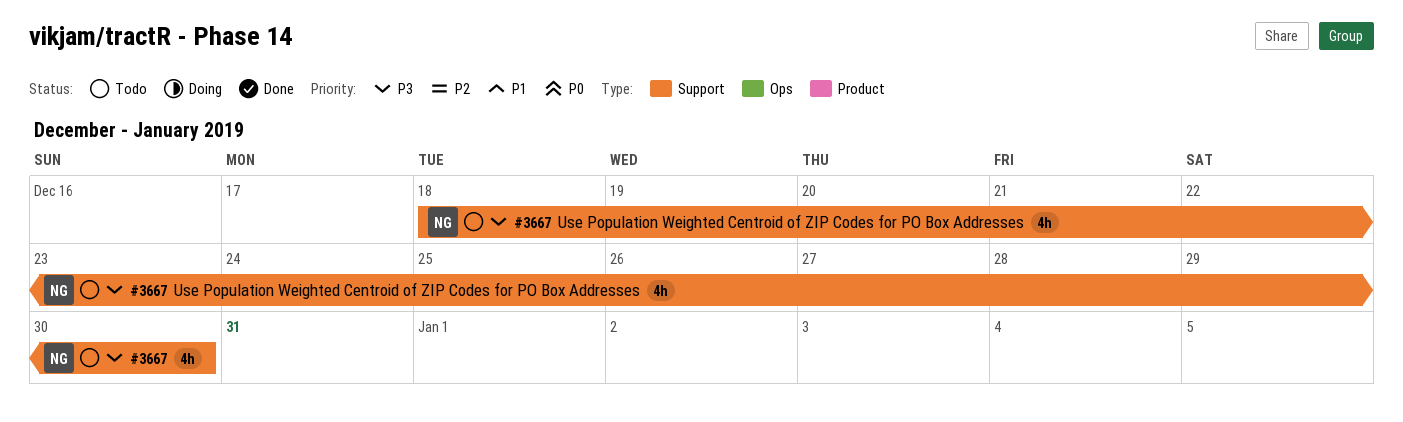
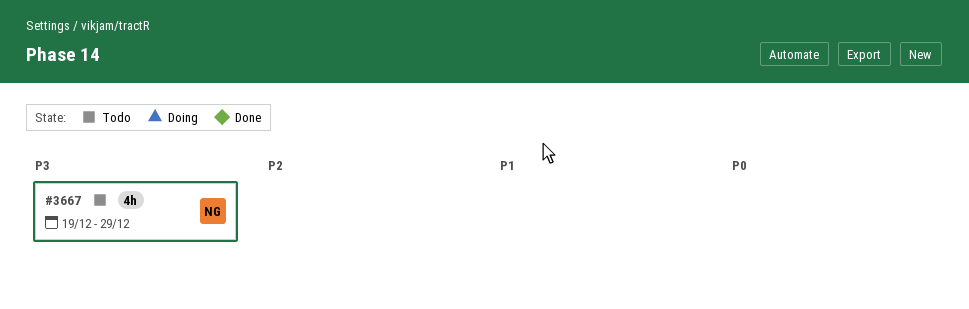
#3667, start: Dec 18 -> Dec 19
#3667, due: Dec 30 -> Dec 29

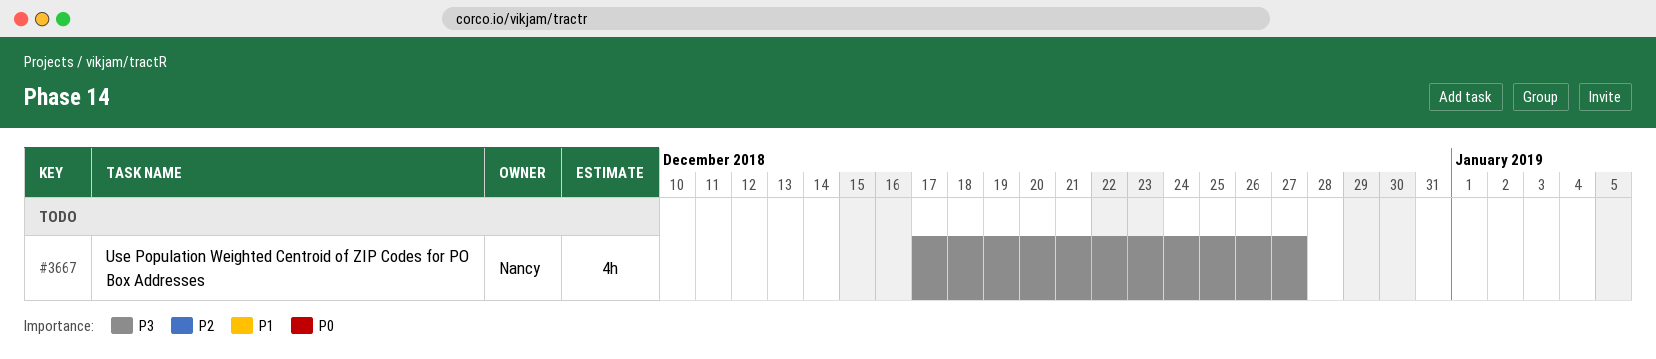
#3667, start: Dec 19 -> Dec 17
#3667, due: Dec 29 -> Dec 27

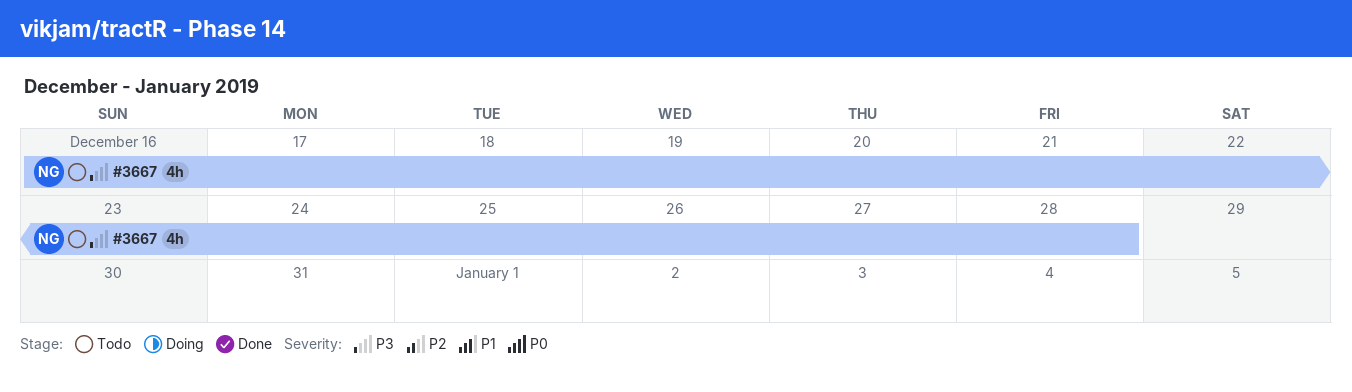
#3667, start: Dec 17 -> Dec 16
#3667, due: Dec 27 -> Dec 28

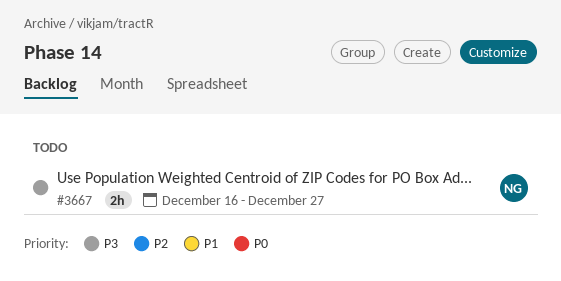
#3667, estimate: 4h -> 2h
#3667, due: Dec 28 -> Dec 27

